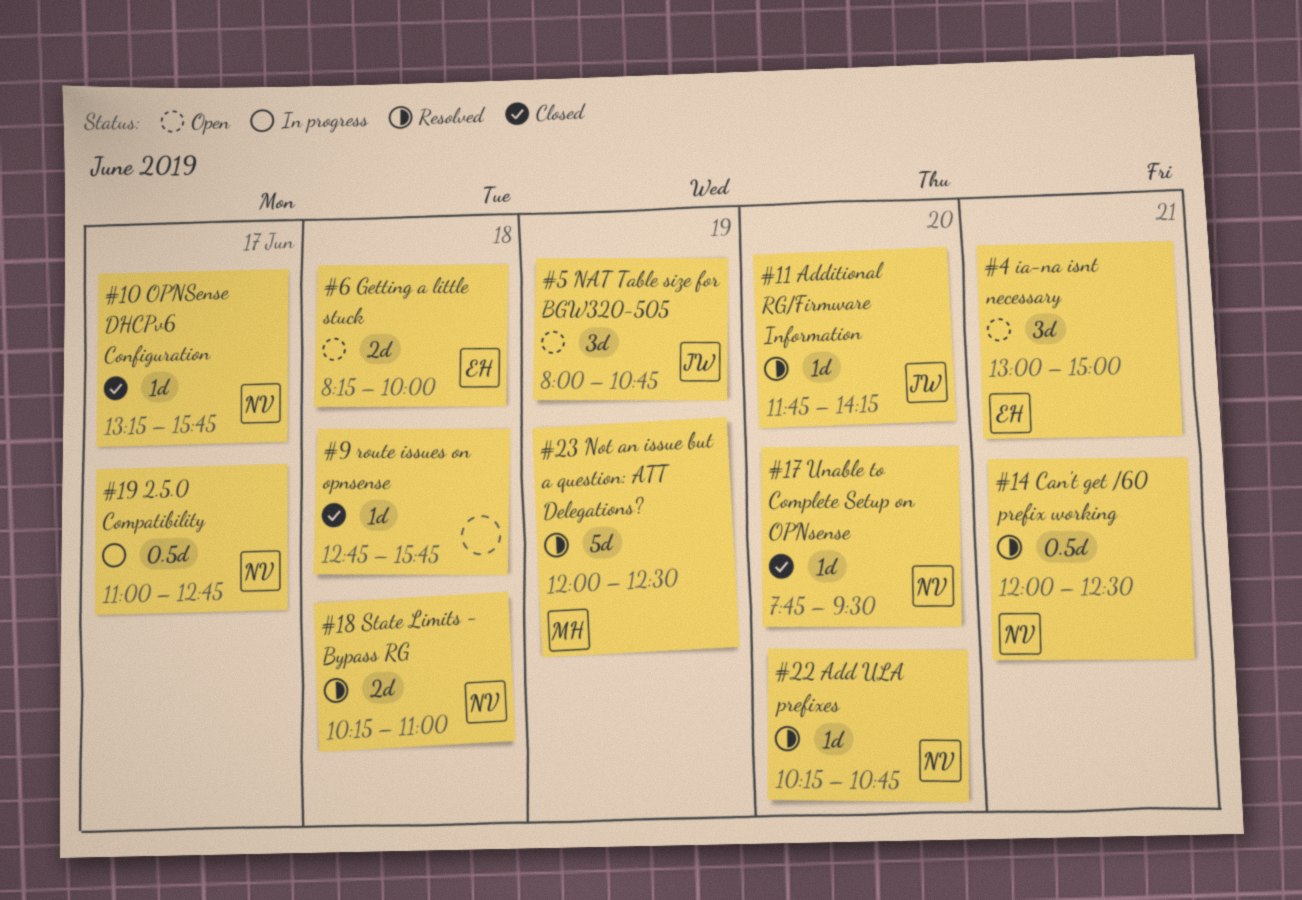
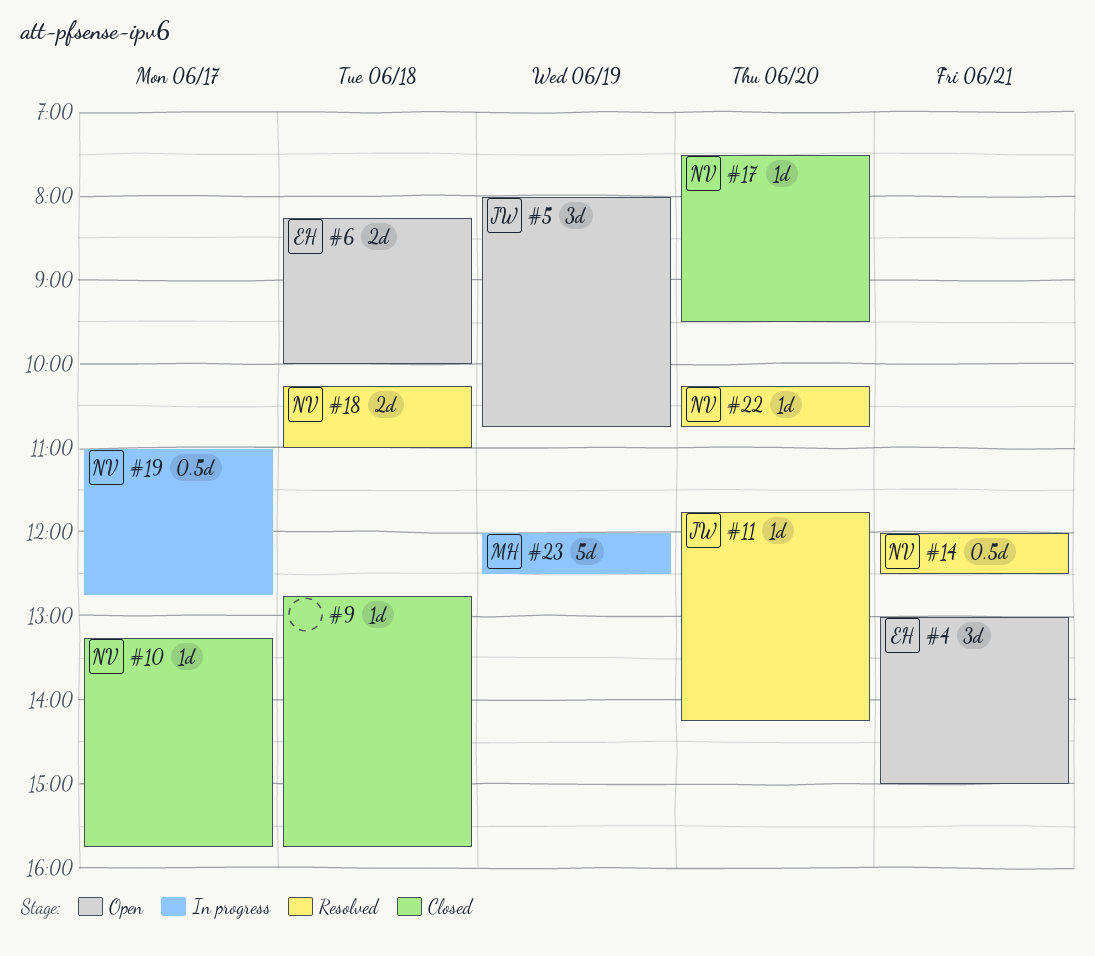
#17, begins: 07:45 -> 07:30
#23, status: Resolved -> In progress

